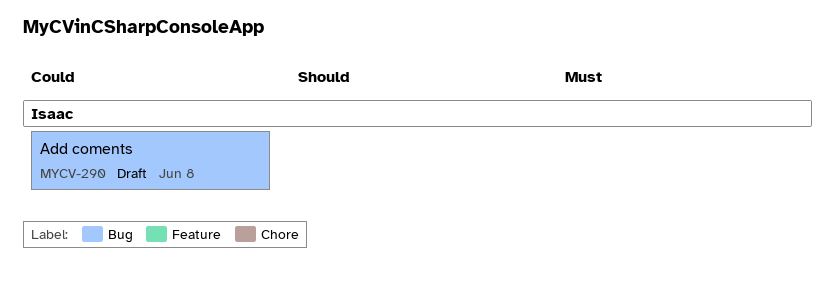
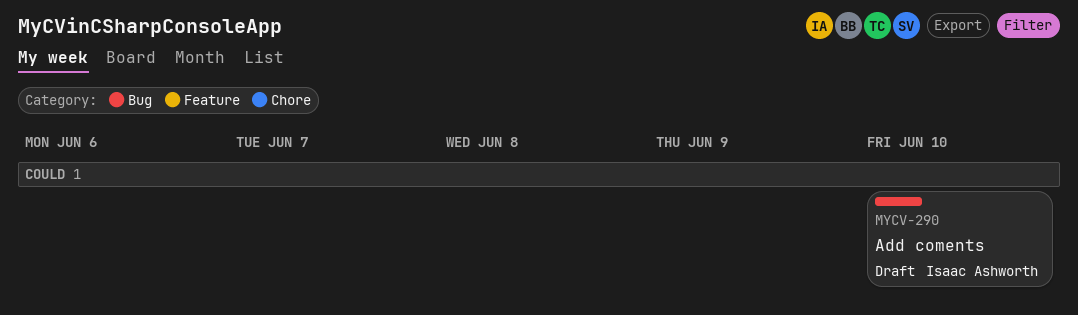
MYCV-290, due: Jun 8 -> Jun 10

